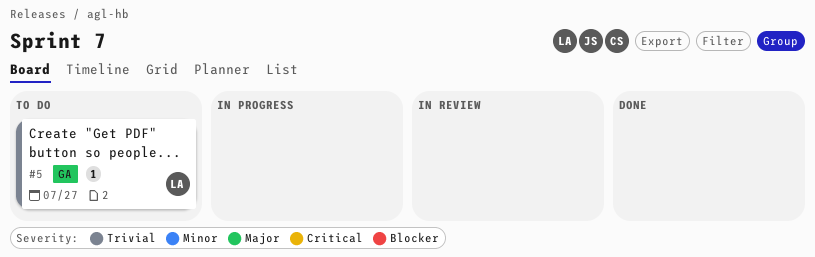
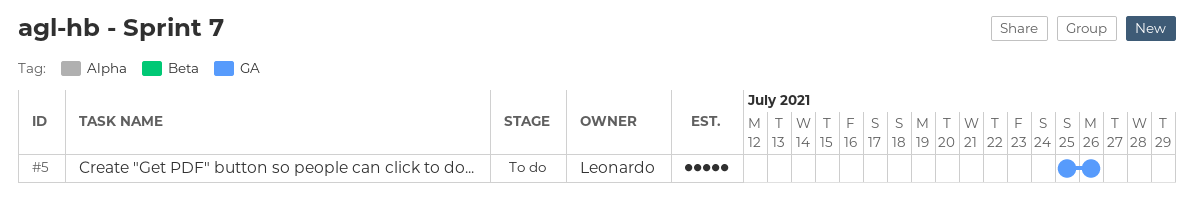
#5, estimate: 1 -> 5
#5, due: Jul 27 -> Jul 26

